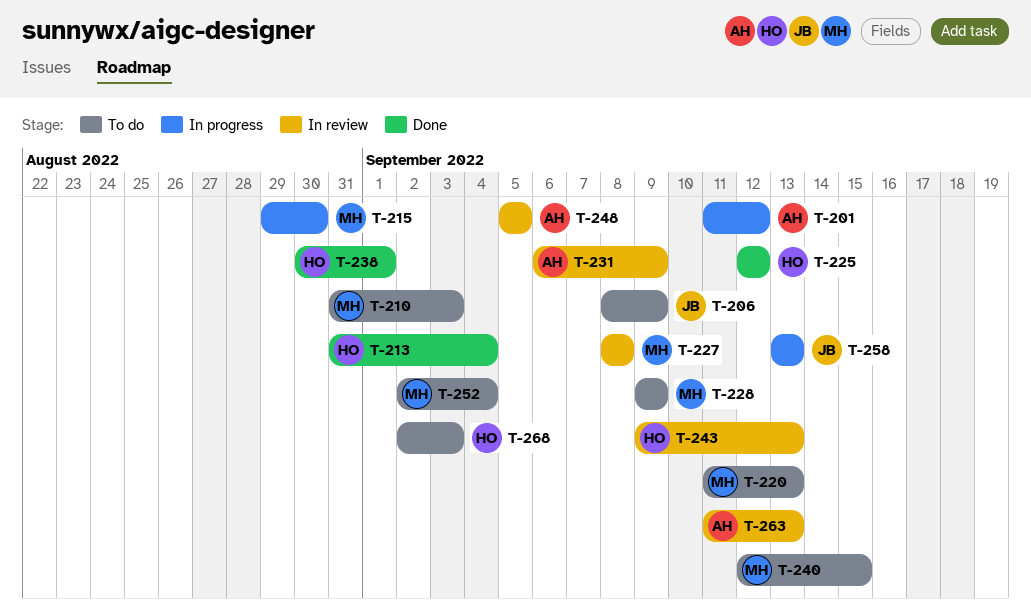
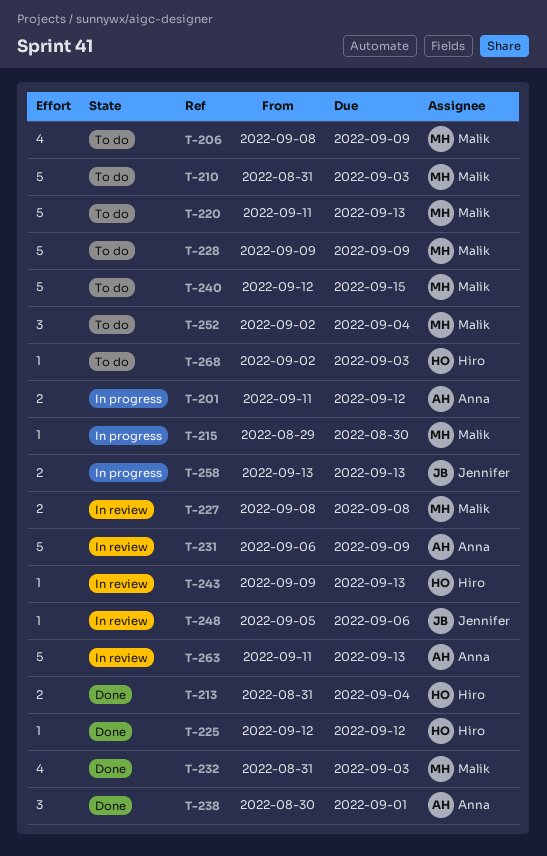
T-206, owner: Jennifer -> Malik
T-232: none -> present
T-238, owner: Hiro -> Anna
T-248, owner: Anna -> Jennifer
T-248, due: Sep 5 -> Sep 6

